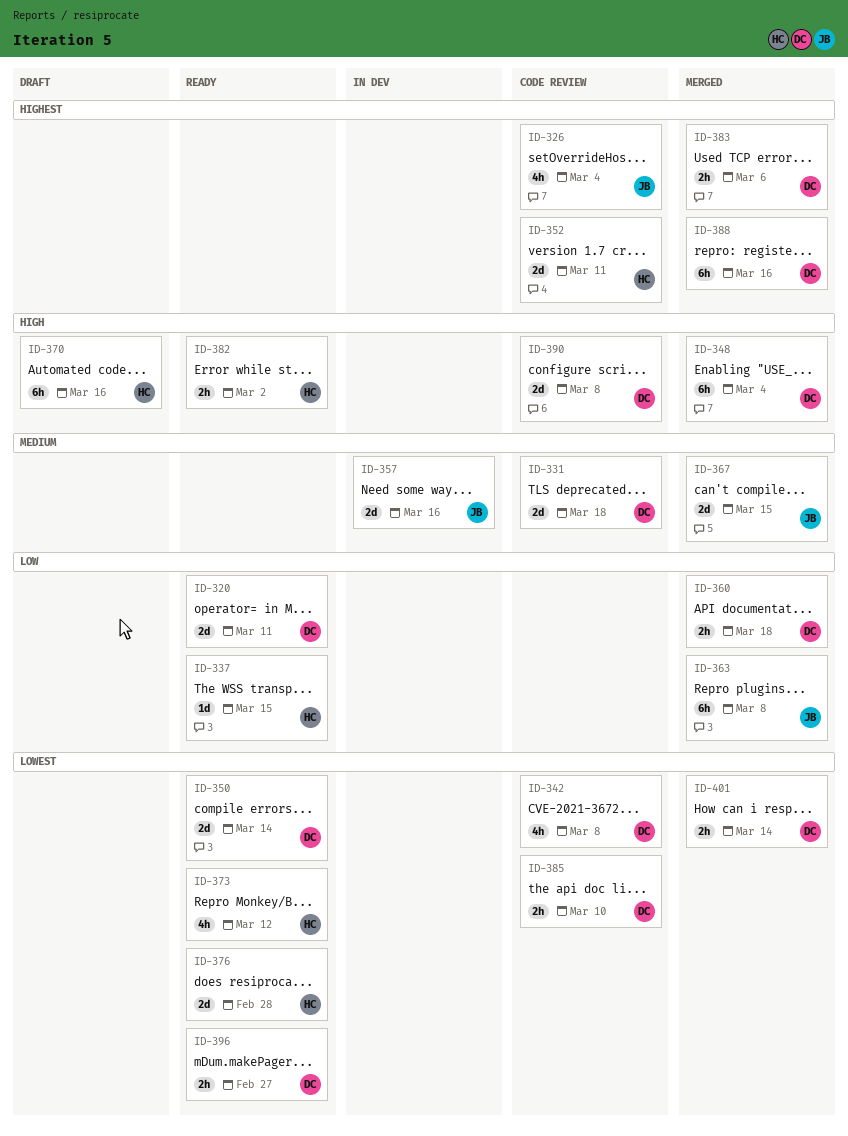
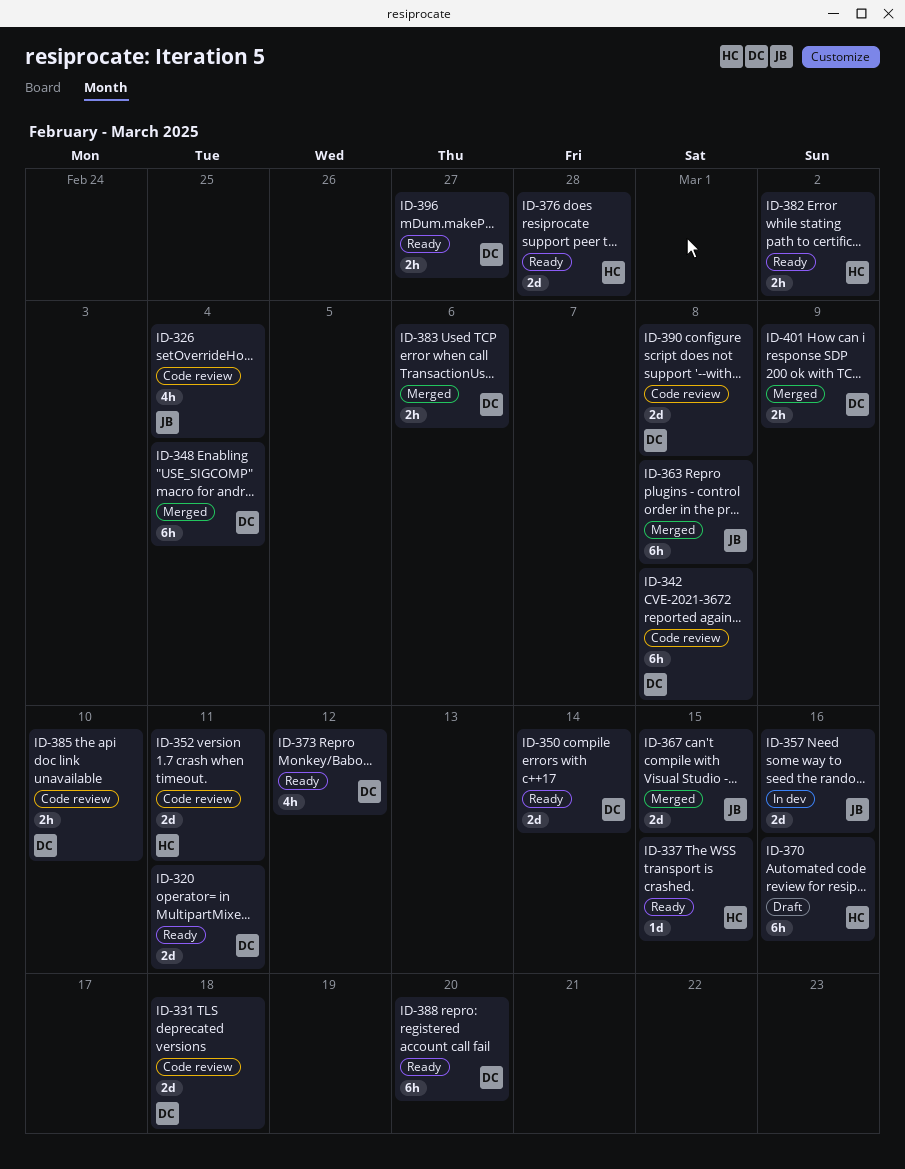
ID-342, estimate: 4h -> 6h
ID-360: present -> none
ID-373, owner: HC -> DC
ID-388, status: Merged -> Ready
ID-388, due: Mar 16 -> Mar 20
ID-401, due: Mar 14 -> Mar 9

